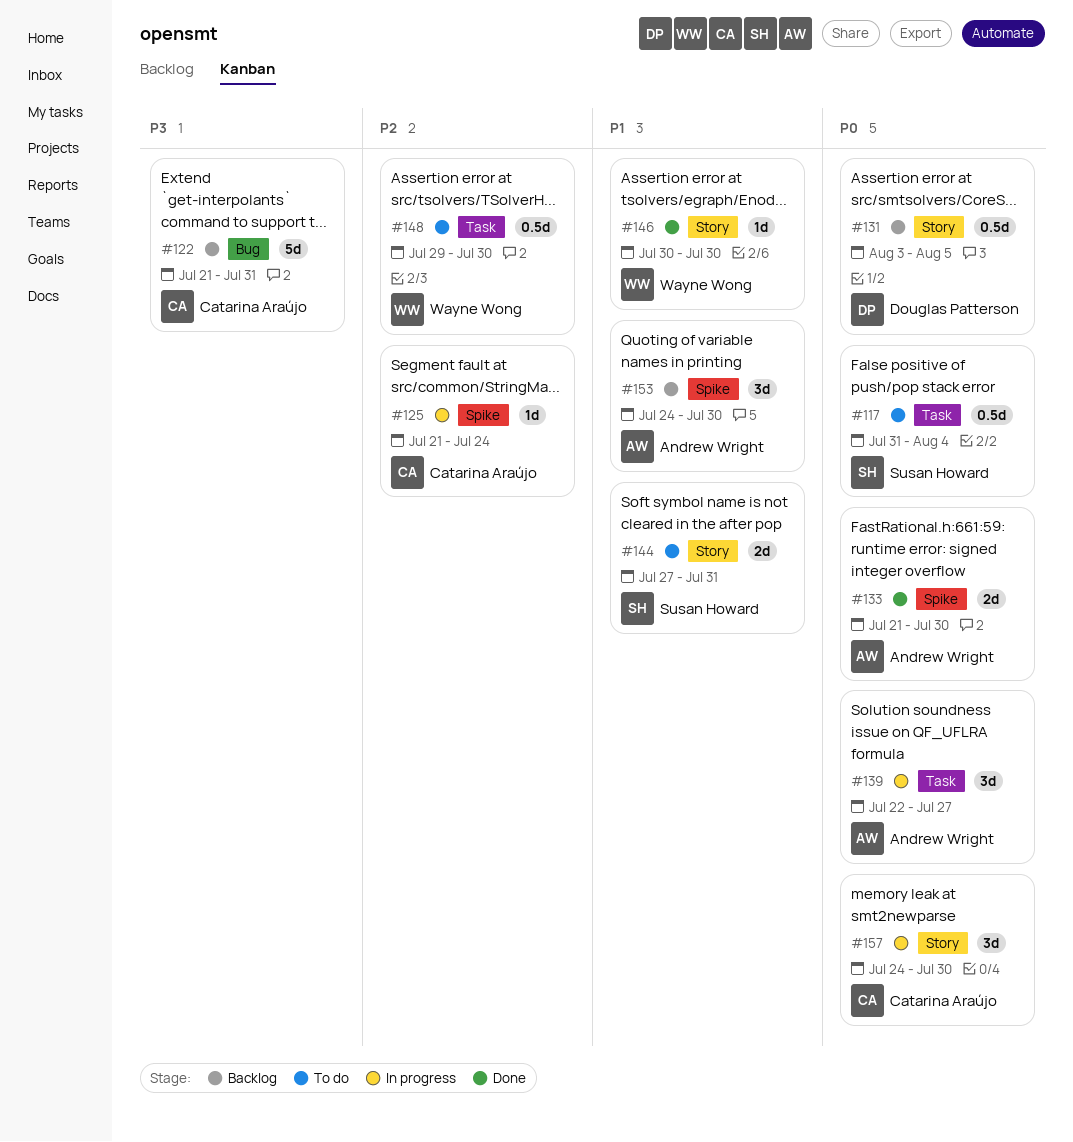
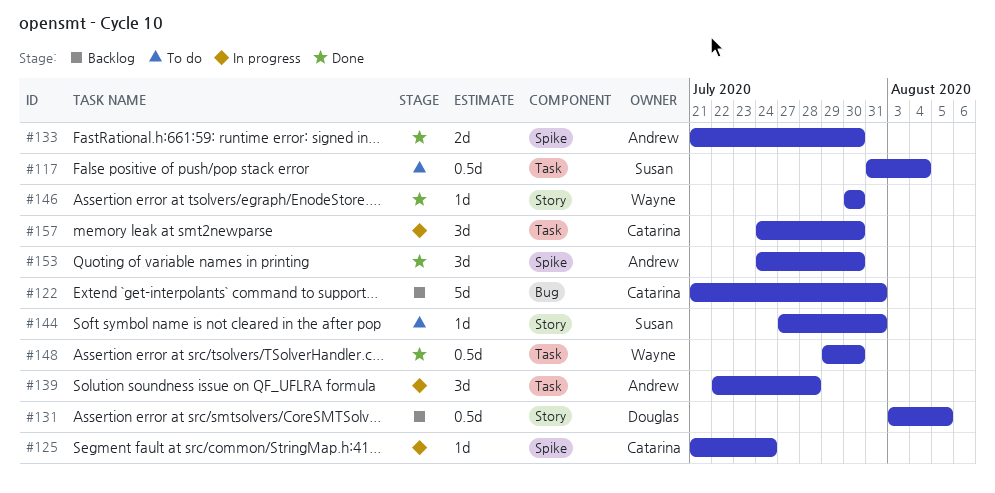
#139, due: Jul 27 -> Jul 28
#144, estimate: 2d -> 1d
#148, status: To do -> Done
#153, status: Backlog -> Done
#157, label: Story -> Task

